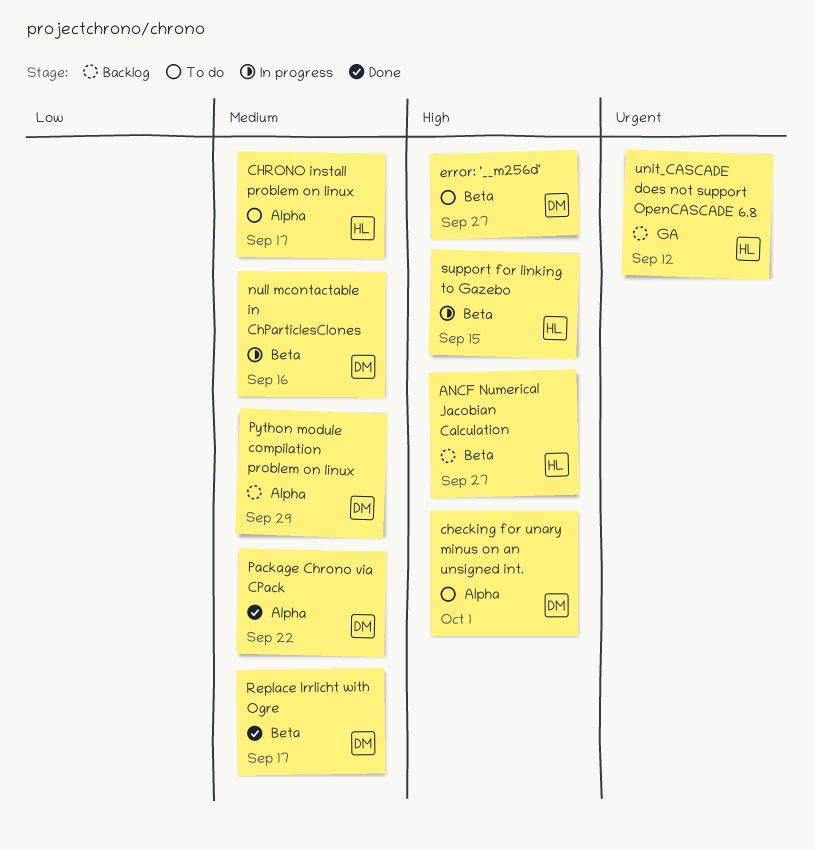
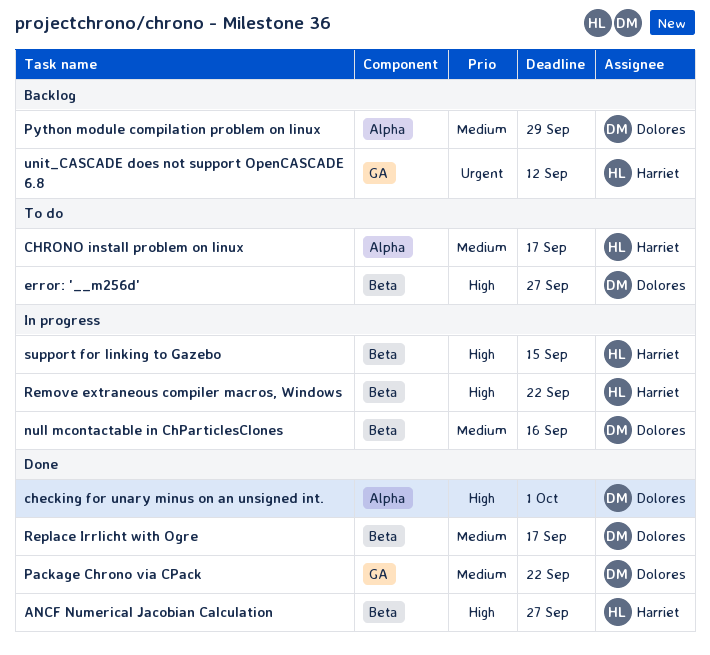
ANCF Numerical Jacobian Calculation, status: Backlog -> Done
checking for unary minus on an unsigned int., status: To do -> Done
Package Chrono via CPack, label: Alpha -> GA
Remove extraneous compiler macros, Windows: none -> present

